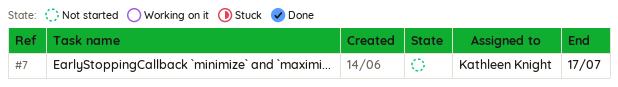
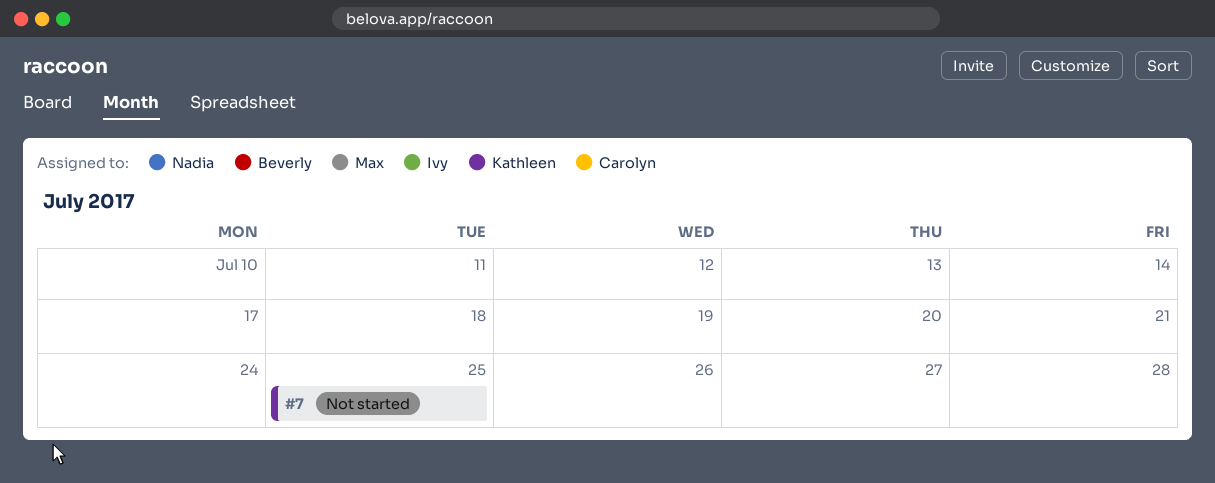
#7, due: Jul 17 -> Jul 25

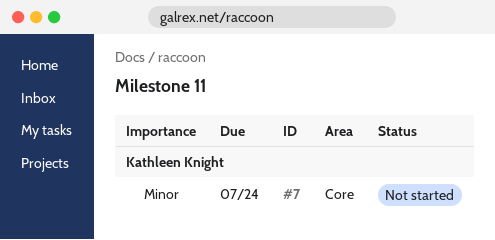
#7, due: Jul 25 -> Jul 24

